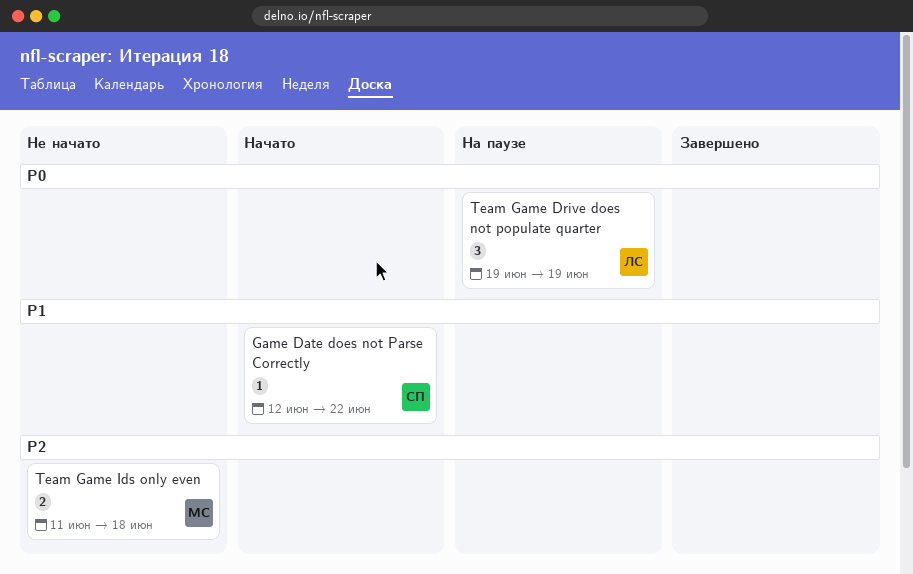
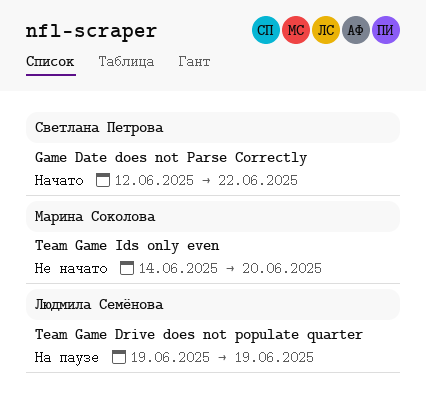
Team Game Ids only even, start: Jun 11 -> Jun 14
Team Game Ids only even, due: Jun 18 -> Jun 20

